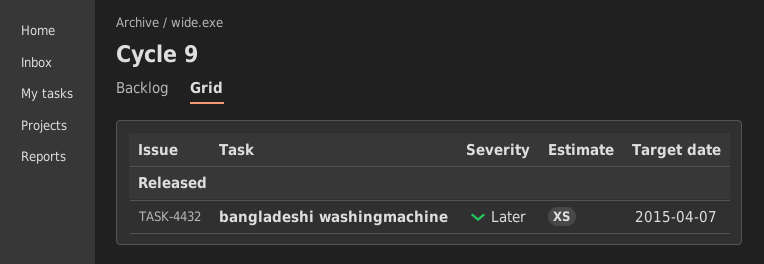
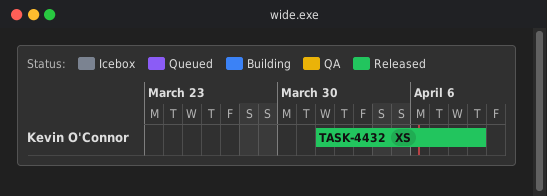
TASK-4432, due: Apr 7 -> Apr 9

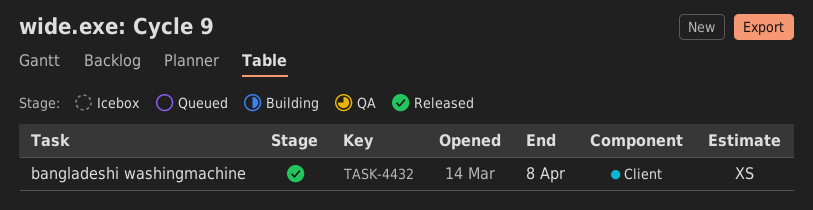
TASK-4432, due: Apr 9 -> Apr 8

